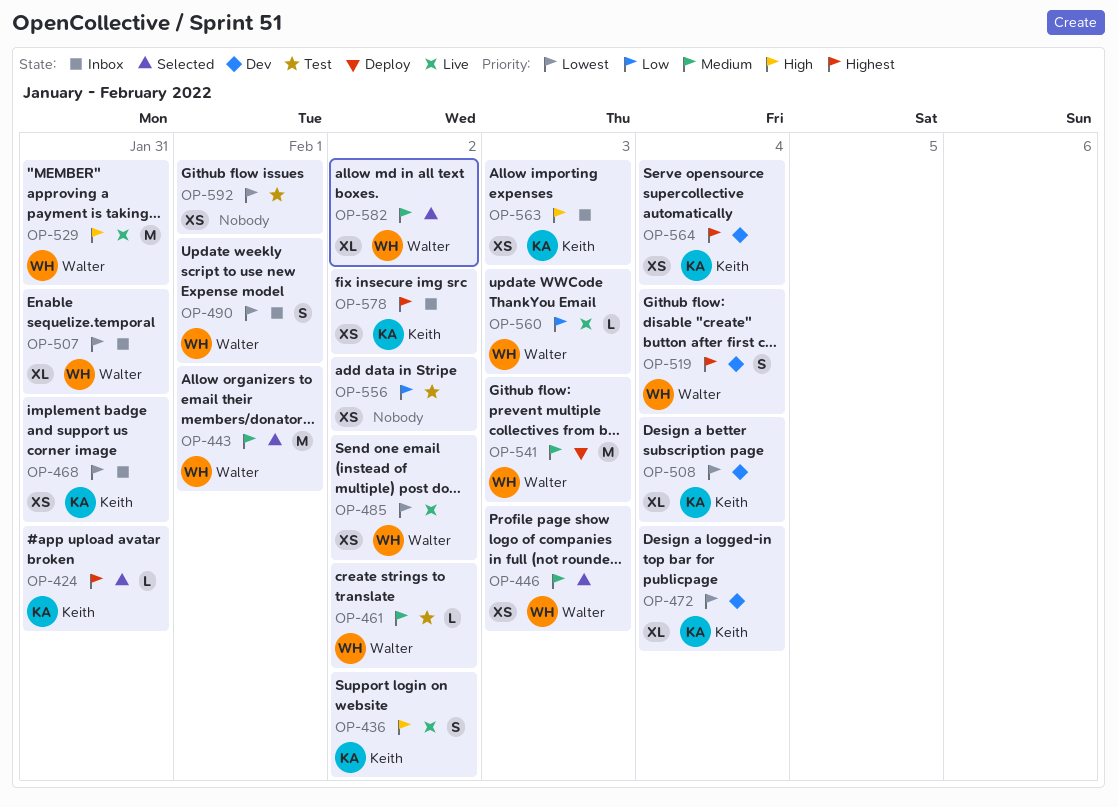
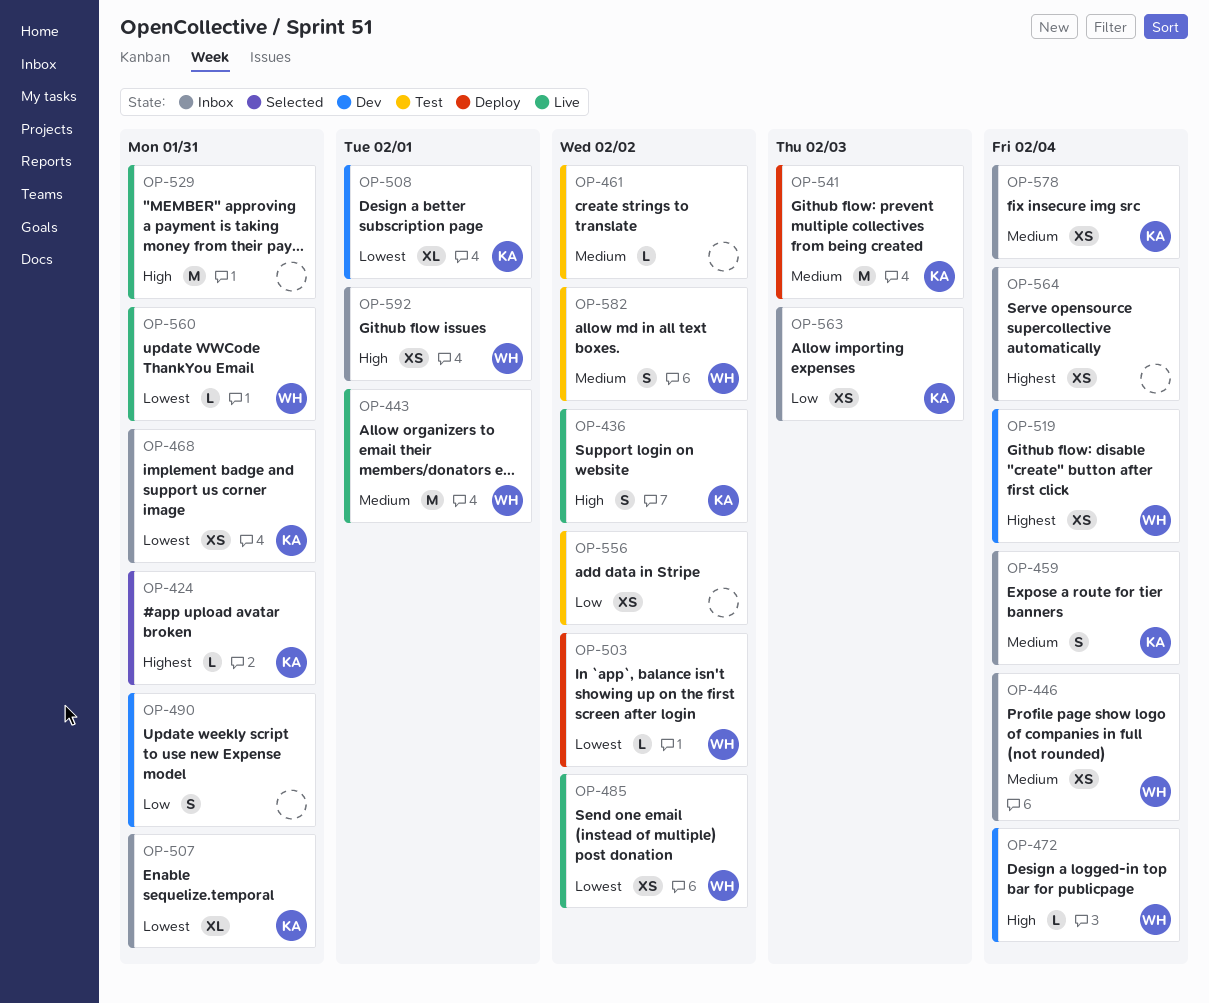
OP-443, status: Selected -> Live
OP-446, status: Selected -> Inbox
OP-446, due: Feb 3 -> Feb 4
OP-459: none -> present
OP-461, owner: Walter -> none
OP-472, owner: Keith -> Walter
OP-472, priority: Lowest -> High
OP-472, estimate: XL -> L
OP-490, status: Inbox -> Dev
OP-490, owner: Walter -> none
OP-490, priority: Lowest -> Low
OP-490, due: Feb 1 -> Jan 31
OP-503: none -> present
OP-507, owner: Walter -> Keith
OP-508, due: Feb 4 -> Feb 1
OP-519, estimate: S -> XS
OP-529, owner: Walter -> none
OP-541, owner: Walter -> Keith
OP-560, priority: Low -> Lowest
OP-560, due: Feb 3 -> Jan 31
OP-563, priority: High -> Low
OP-564, status: Dev -> Inbox
OP-564, owner: Keith -> none
OP-578, priority: Highest -> Medium
OP-578, due: Feb 2 -> Feb 4
OP-582, status: Selected -> Test
OP-582, estimate: XL -> S
OP-592, status: Test -> Inbox
OP-592, owner: none -> Walter
OP-592, priority: Lowest -> High

